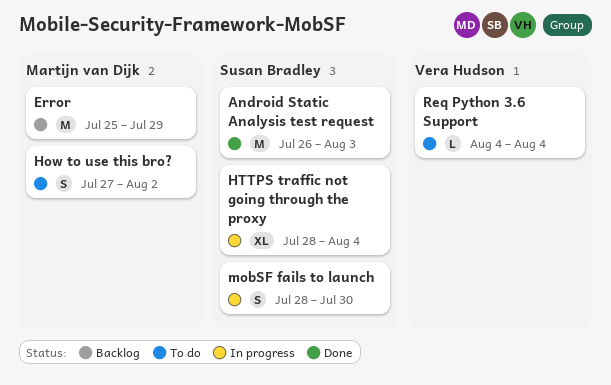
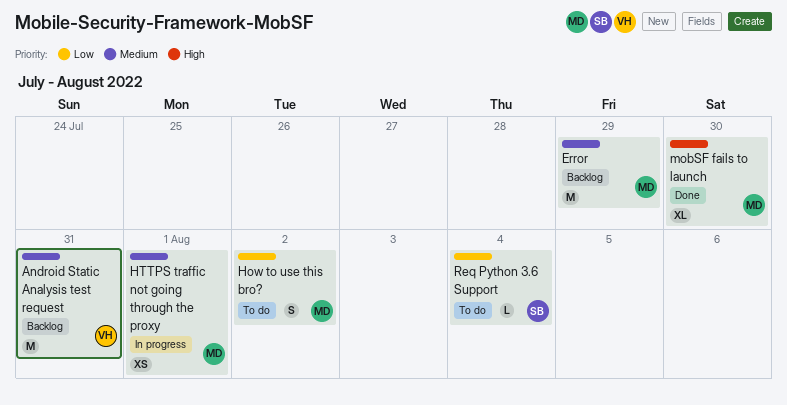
Android Static Analysis test request, status: Done -> Backlog
Android Static Analysis test request, owner: Susan Bradley -> Vera Hudson
Android Static Analysis test request, due: Aug 3 -> Jul 31
HTTPS traffic not going through the proxy, owner: Susan Bradley -> Martijn van Dijk
HTTPS traffic not going through the proxy, estimate: XL -> XS
HTTPS traffic not going through the proxy, due: Aug 4 -> Aug 1
mobSF fails to launch, status: In progress -> Done
mobSF fails to launch, owner: Susan Bradley -> Martijn van Dijk
mobSF fails to launch, estimate: S -> XL
Req Python 3.6 Support, owner: Vera Hudson -> Susan Bradley

